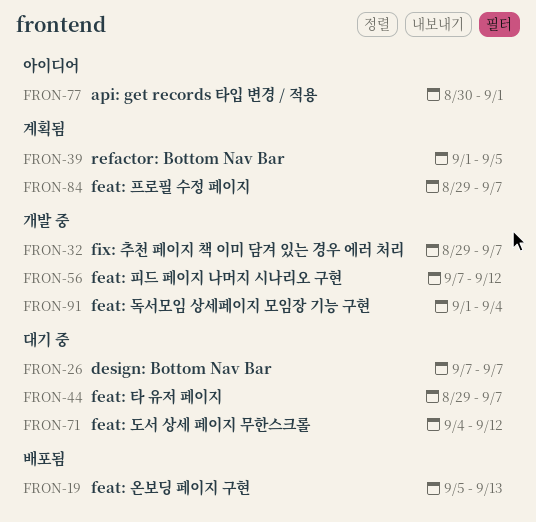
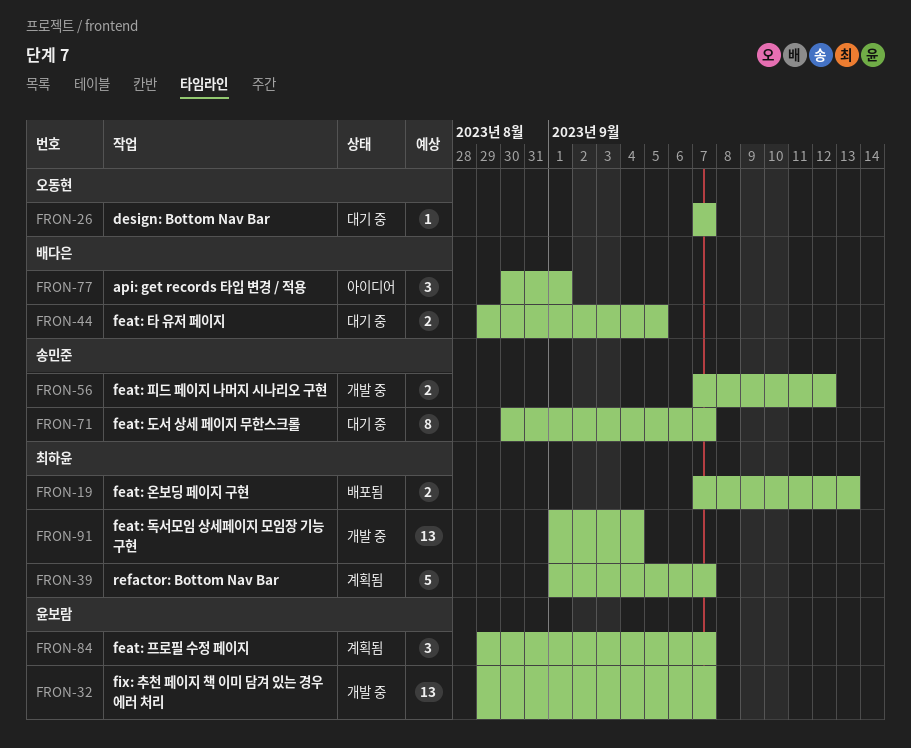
FRON-19, start: Sep 5 -> Sep 7
FRON-39, due: Sep 5 -> Sep 7
FRON-44, due: Sep 7 -> Sep 5
FRON-71, start: Sep 4 -> Aug 30
FRON-71, due: Sep 12 -> Sep 7

